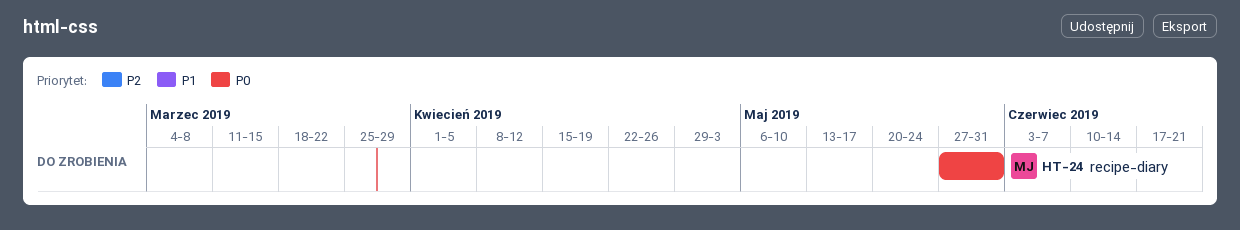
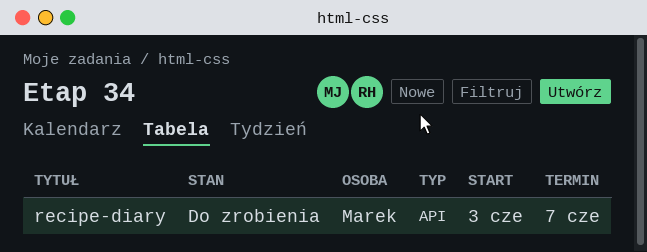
recipe-diary, start: May 27 -> Jun 3
recipe-diary, due: May 31 -> Jun 7

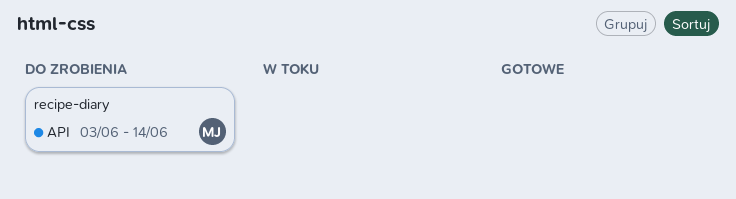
recipe-diary, due: Jun 7 -> Jun 14

